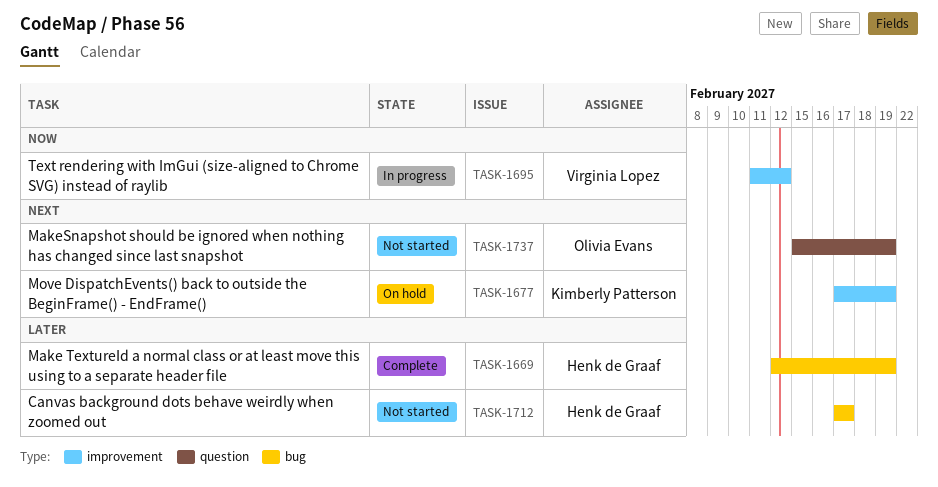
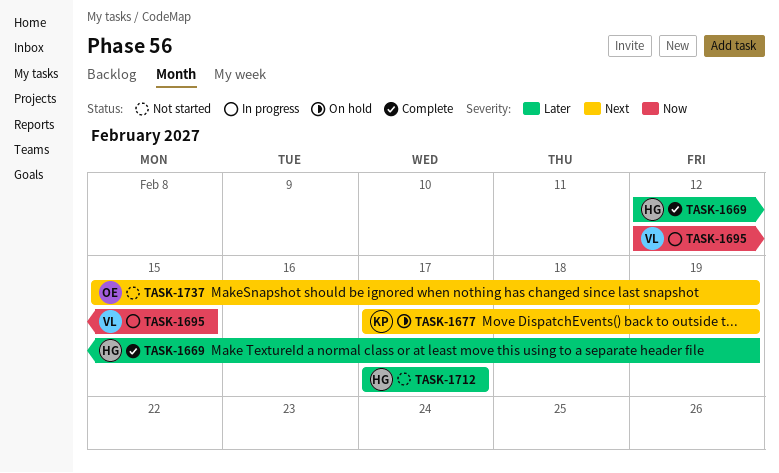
TASK-1695, start: Feb 11 -> Feb 12
TASK-1695, due: Feb 12 -> Feb 15

